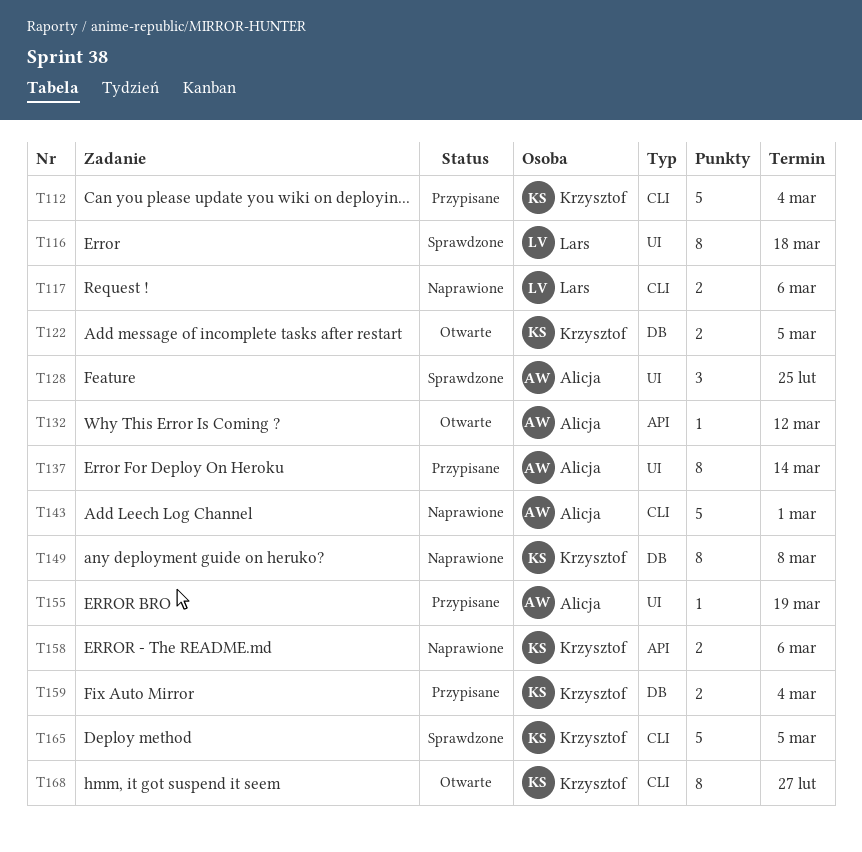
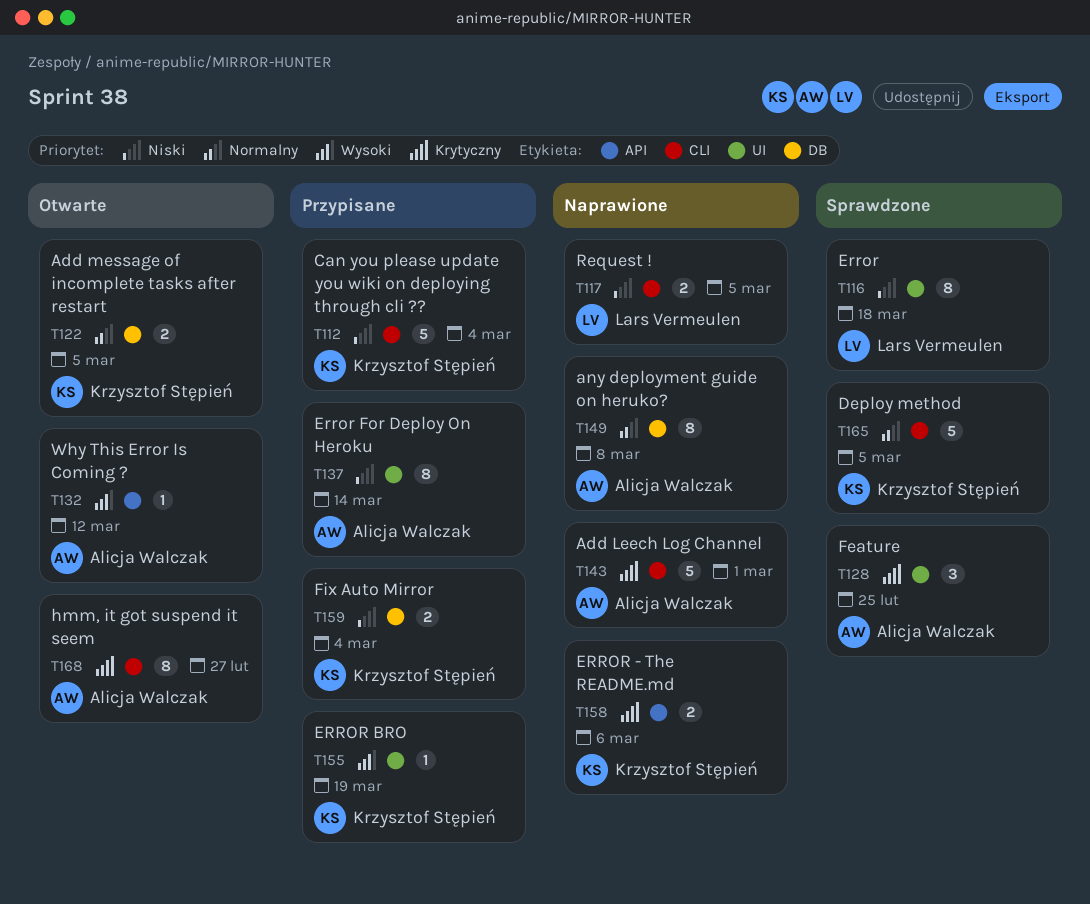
T117, due: Mar 6 -> Mar 5
T149, owner: Krzysztof Stępień -> Alicja Walczak
T155, owner: Alicja Walczak -> Krzysztof Stępień
T168, owner: Krzysztof Stępień -> Alicja Walczak

